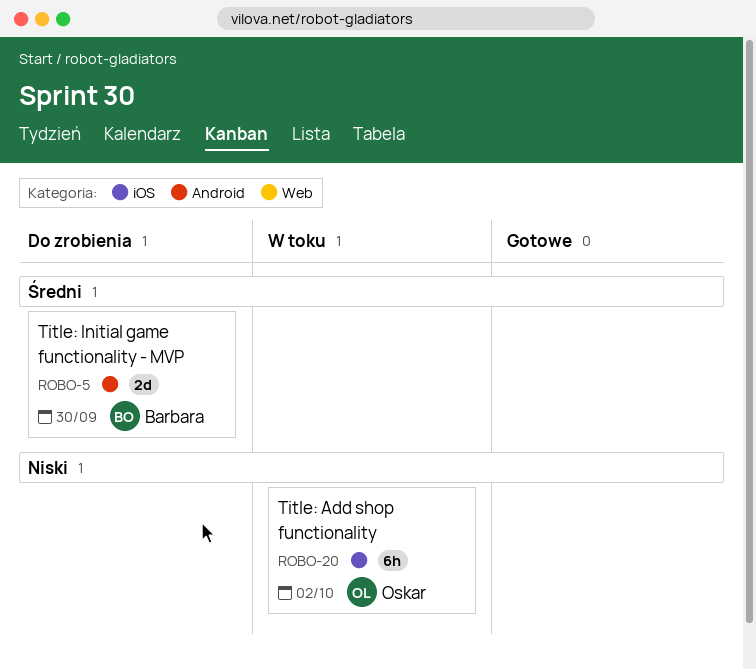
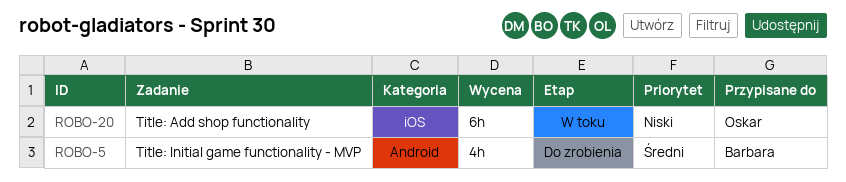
ROBO-5, estimate: 2d -> 4h

